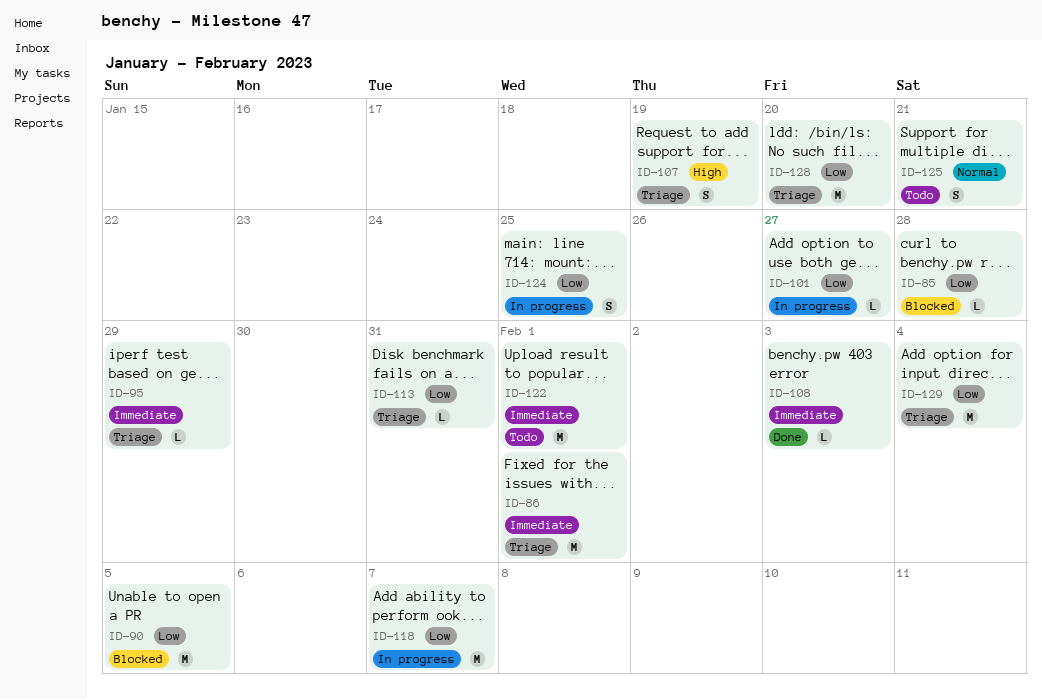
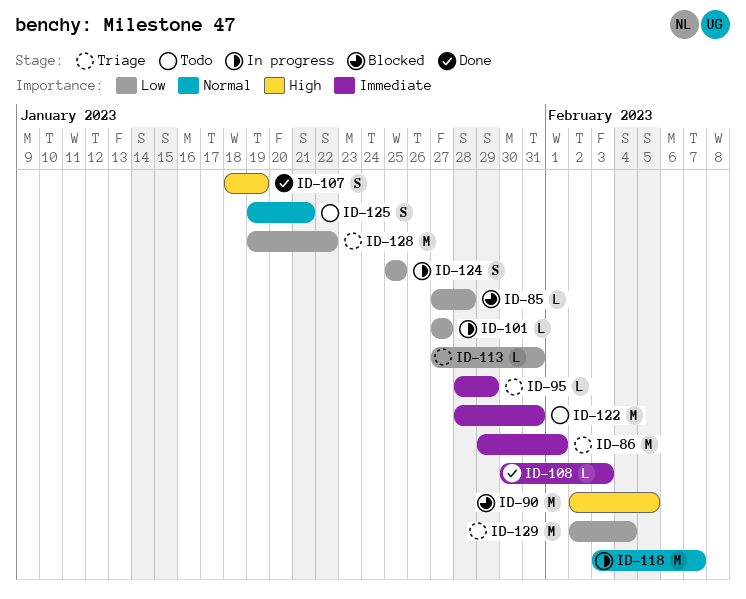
ID-90, priority: Low -> High
ID-107, status: Triage -> Done
ID-118, priority: Low -> Normal
ID-122, due: Feb 1 -> Jan 31
ID-128, due: Jan 20 -> Jan 22

